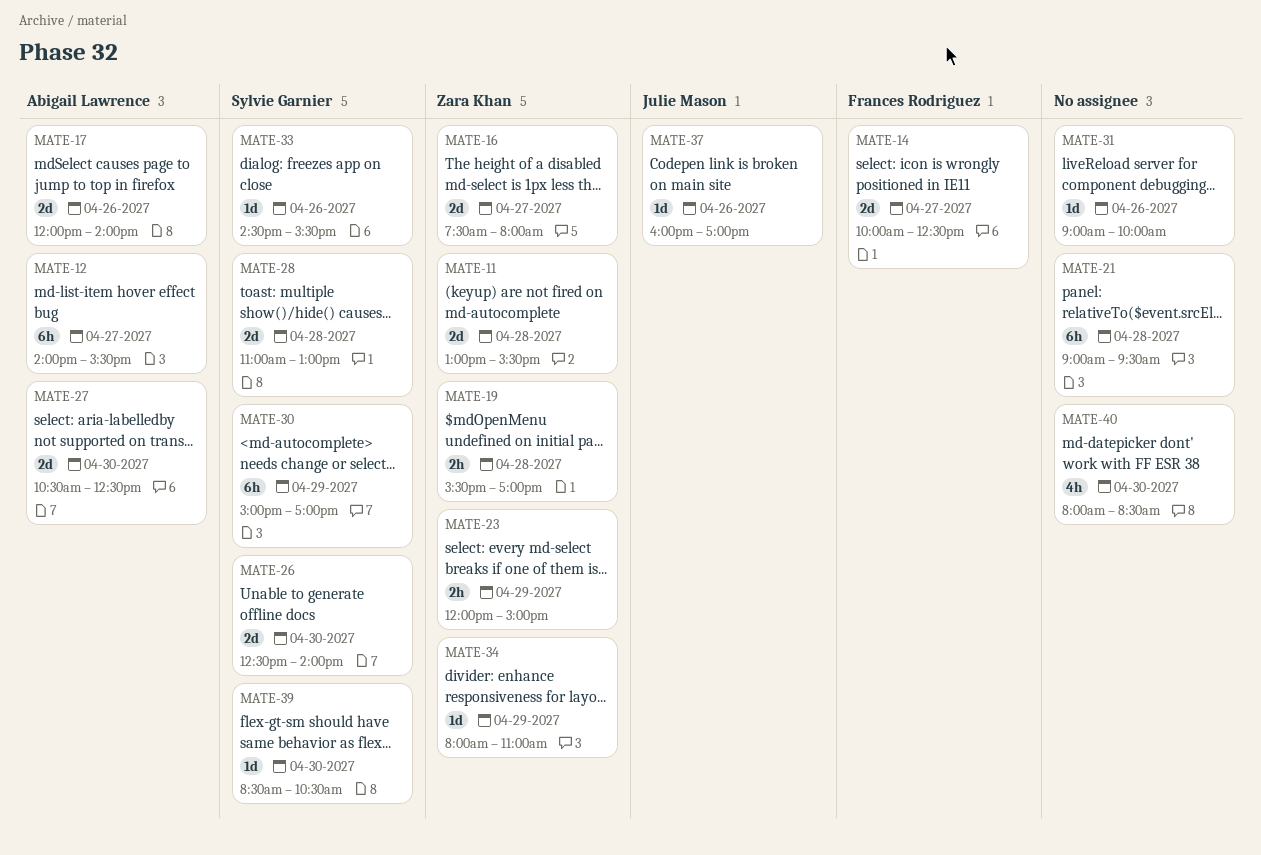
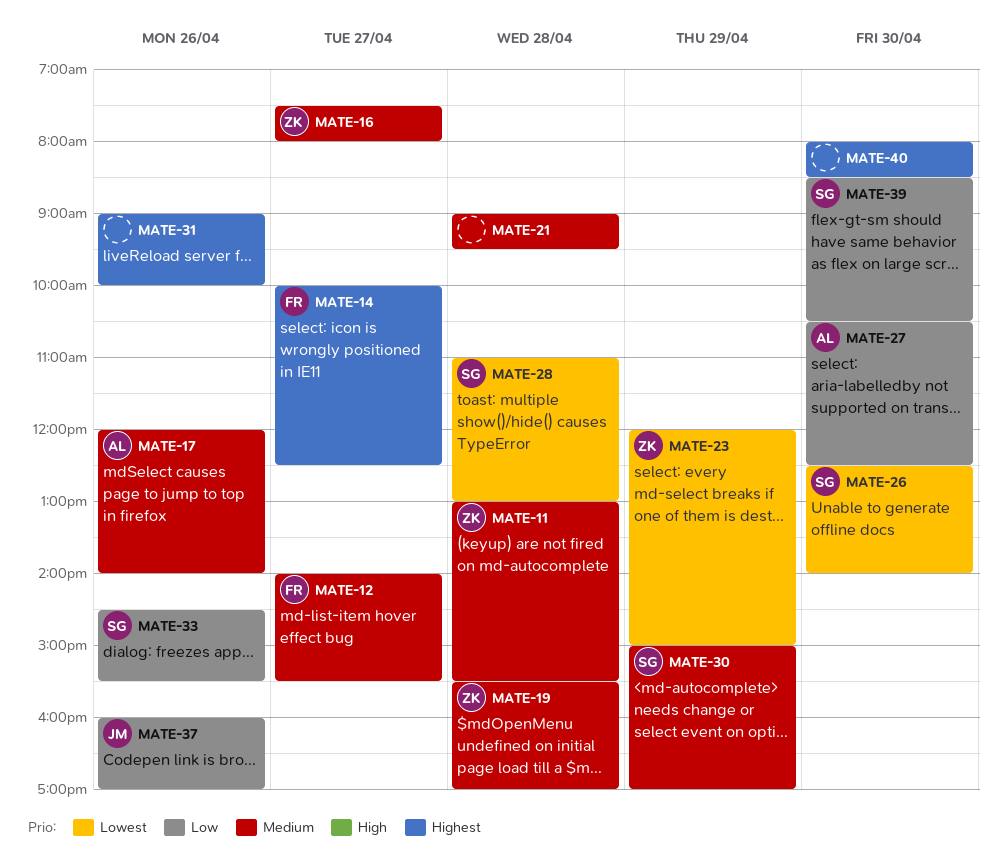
MATE-12, owner: Abigail Lawrence -> Frances Rodriguez
MATE-34: present -> none

